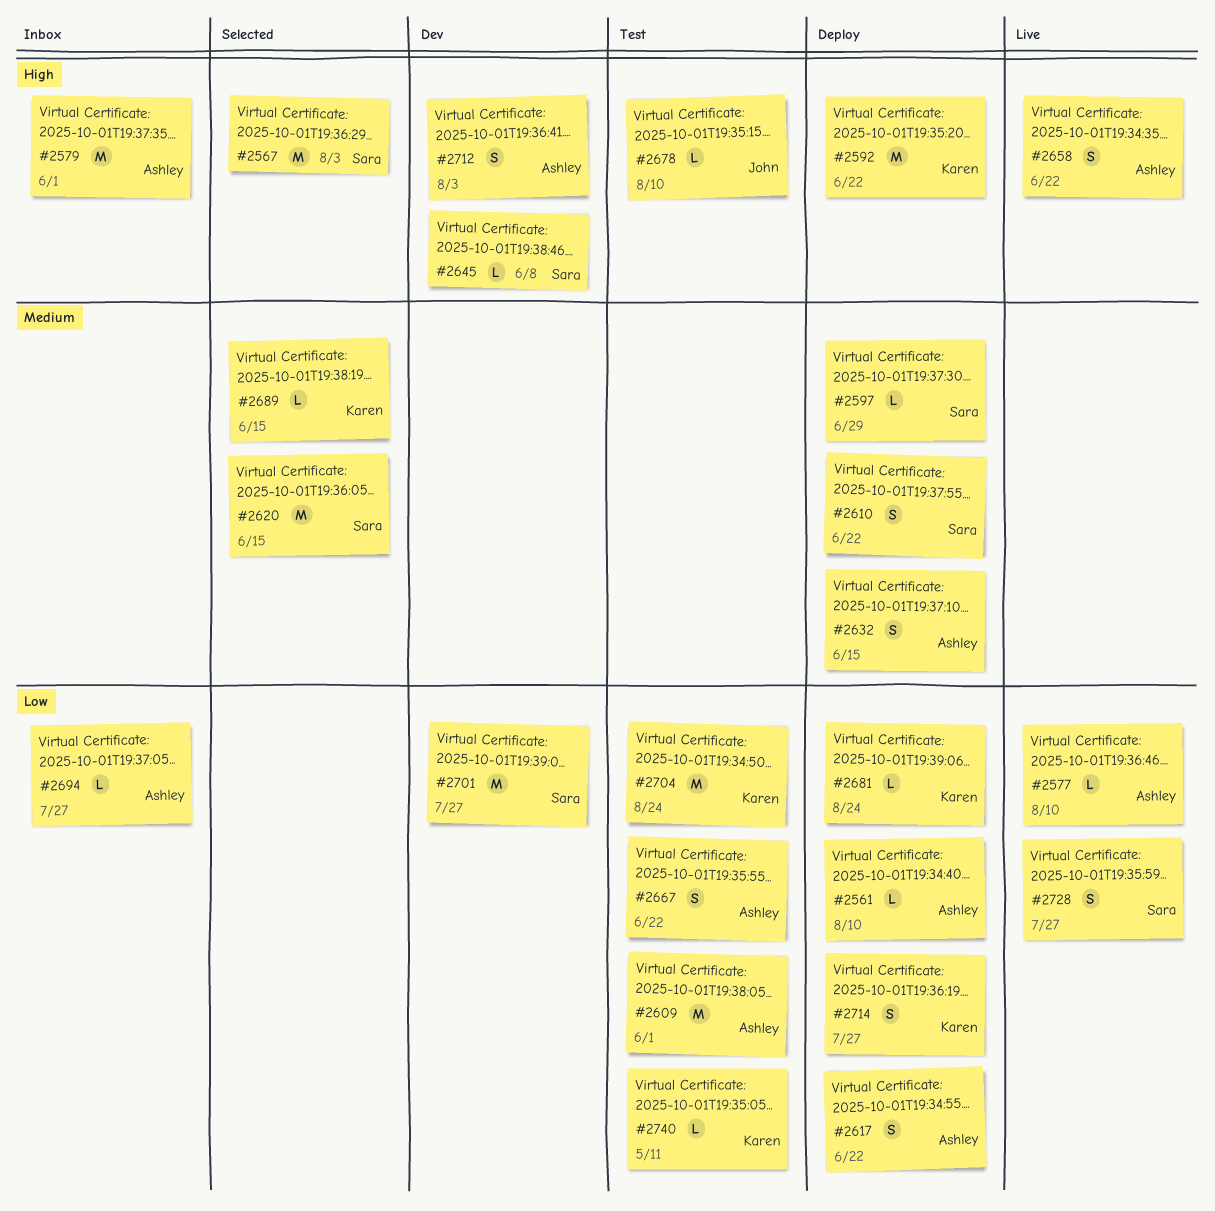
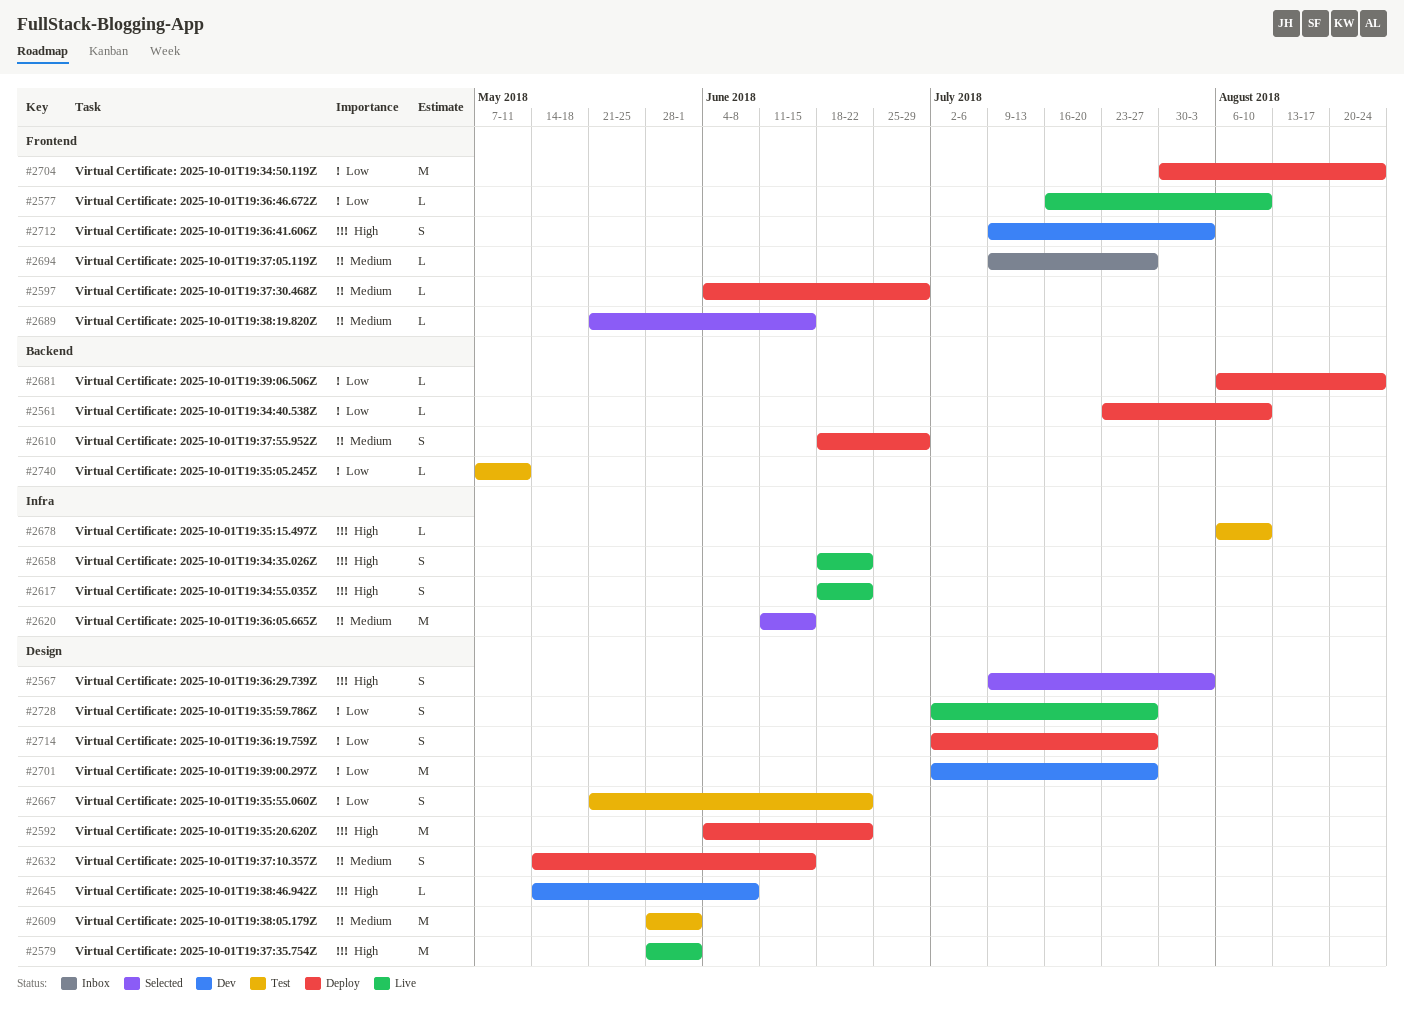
#2567, estimate: M -> S
#2579, status: Inbox -> Live
#2609, priority: Low -> Medium
#2610, due: Jun 22 -> Jun 29
#2617, status: Deploy -> Live
#2617, priority: Low -> High
#2694, priority: Low -> Medium
#2704, status: Test -> Deploy

